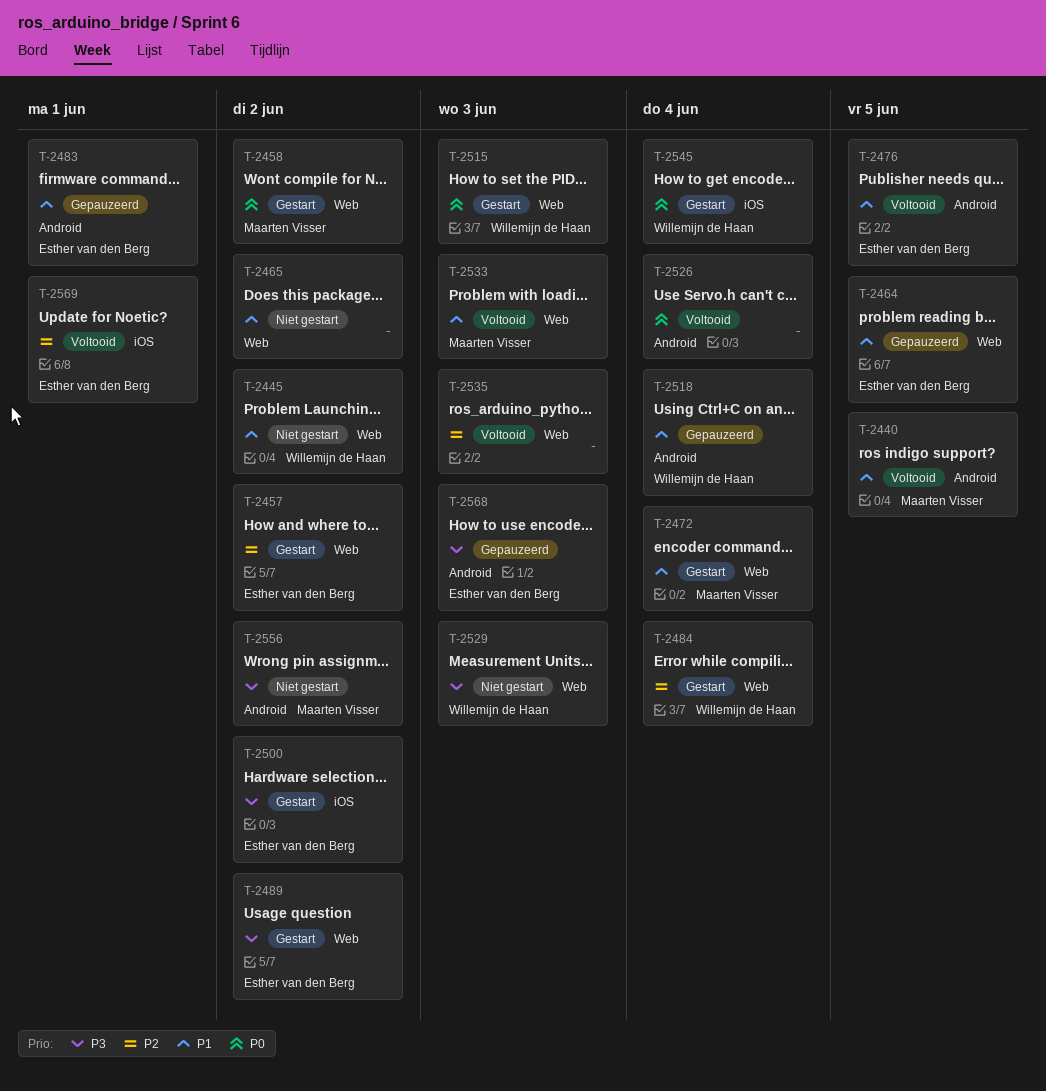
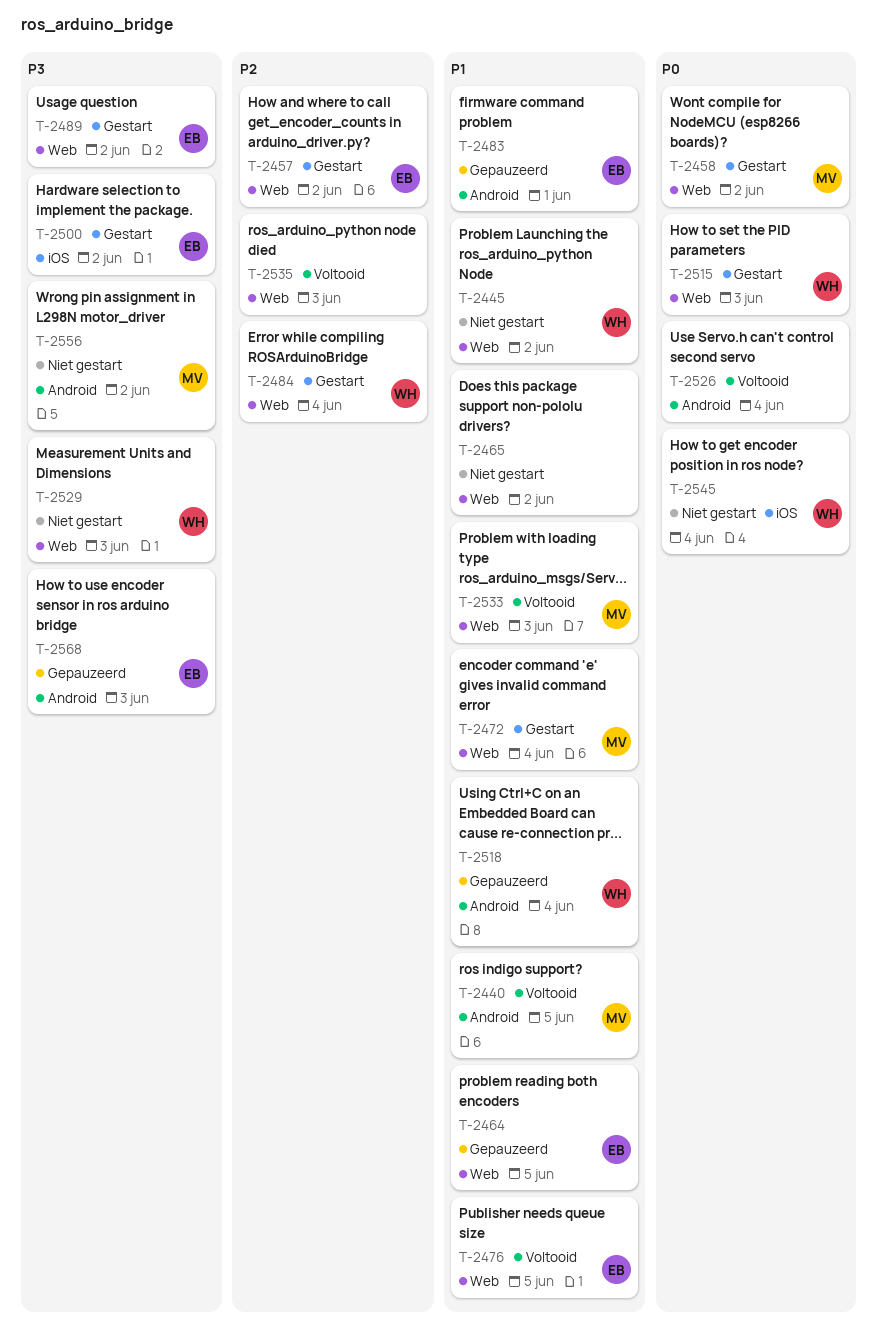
T-2476, label: Android -> Web
T-2545, status: Gestart -> Niet gestart
T-2569: present -> none

